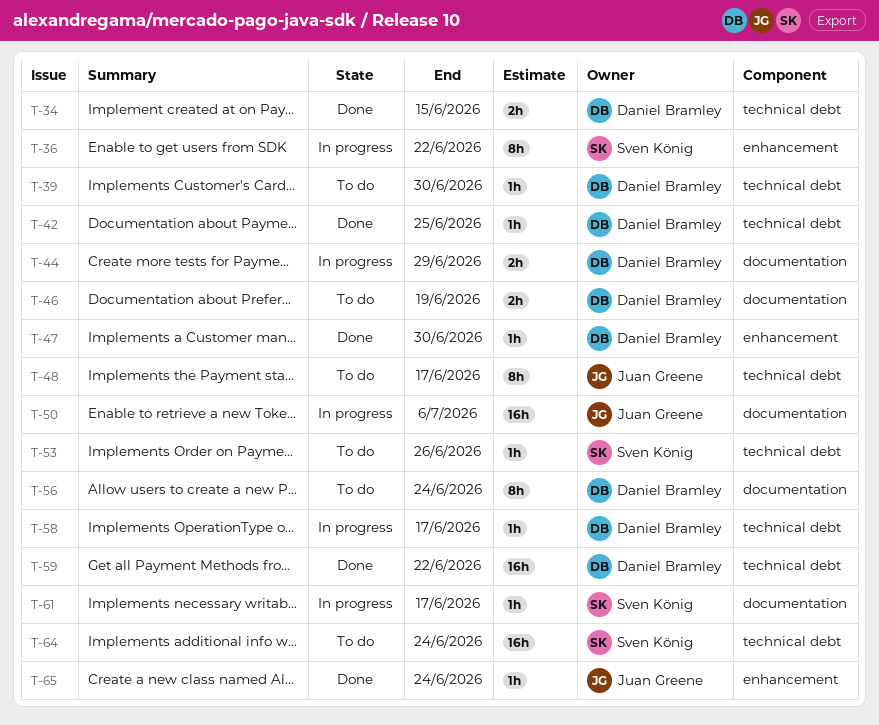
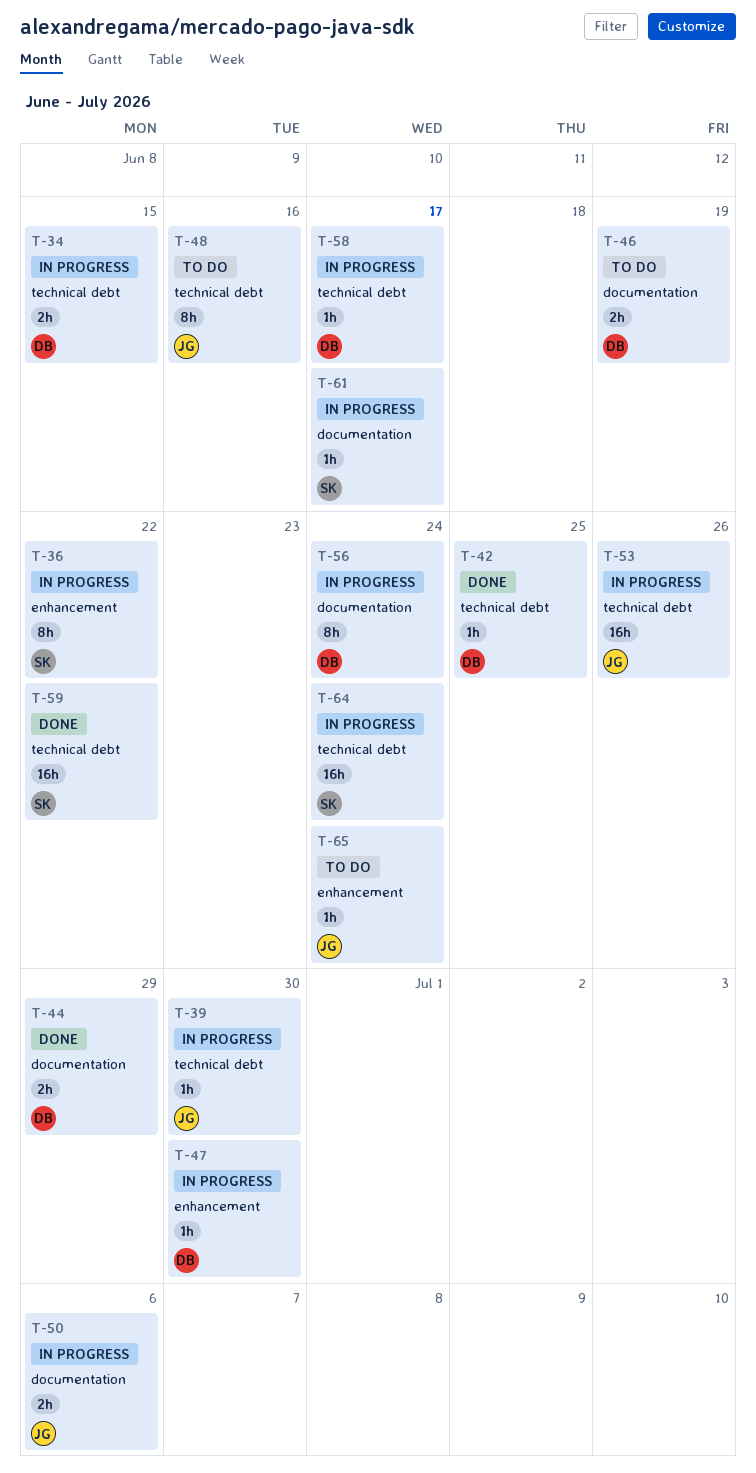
T-34, status: Done -> In progress
T-39, status: To do -> In progress
T-39, owner: Daniel Bramley -> Juan Greene
T-44, status: In progress -> Done
T-47, status: Done -> In progress
T-48, due: Jun 17 -> Jun 16
T-50, estimate: 16h -> 2h
T-53, status: To do -> In progress
T-53, owner: Sven König -> Juan Greene
T-53, estimate: 1h -> 16h
T-56, status: To do -> In progress
T-59, owner: Daniel Bramley -> Sven König
T-64, status: To do -> In progress
T-65, status: Done -> To do

